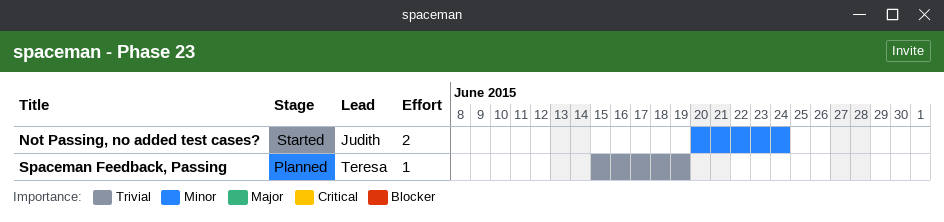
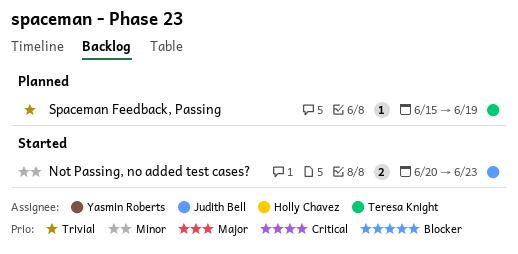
Not Passing, no added test cases?, due: Jun 24 -> Jun 23

